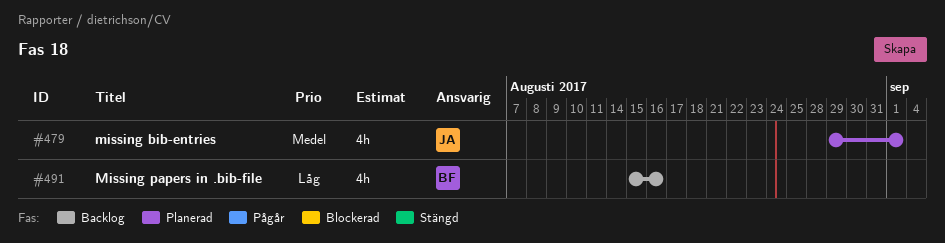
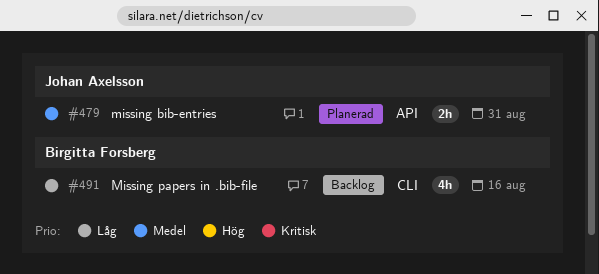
#479, estimate: 4h -> 2h
#479, due: Sep 1 -> Aug 31

